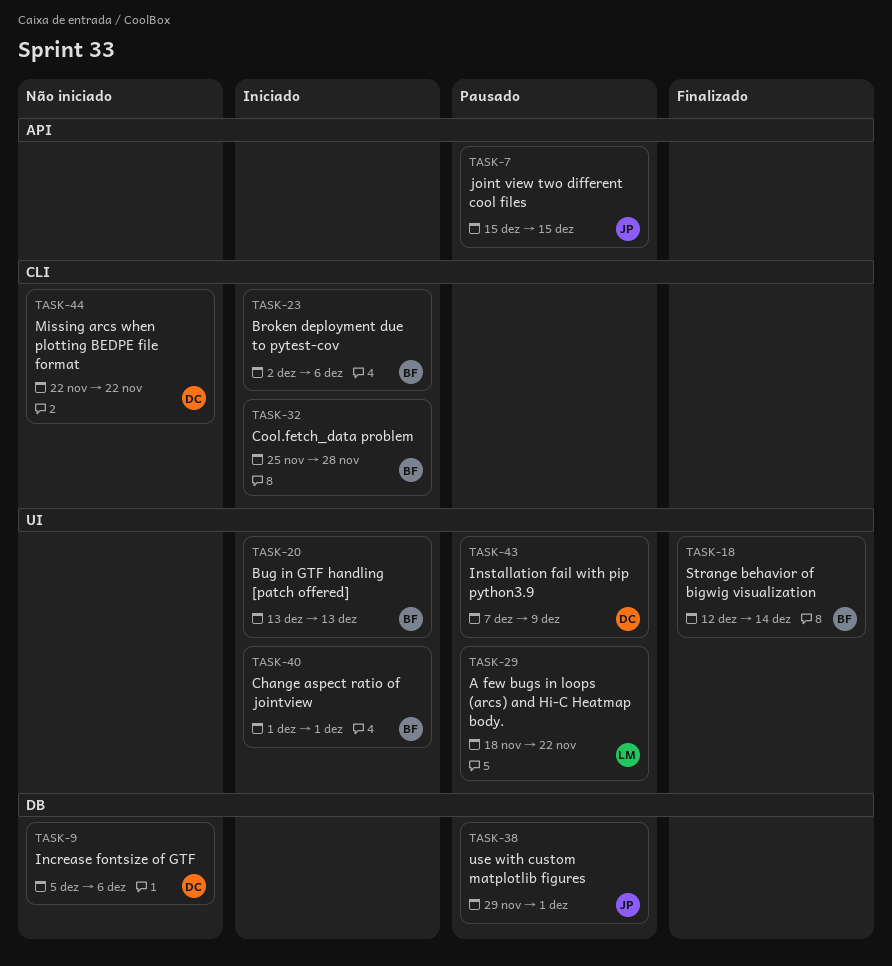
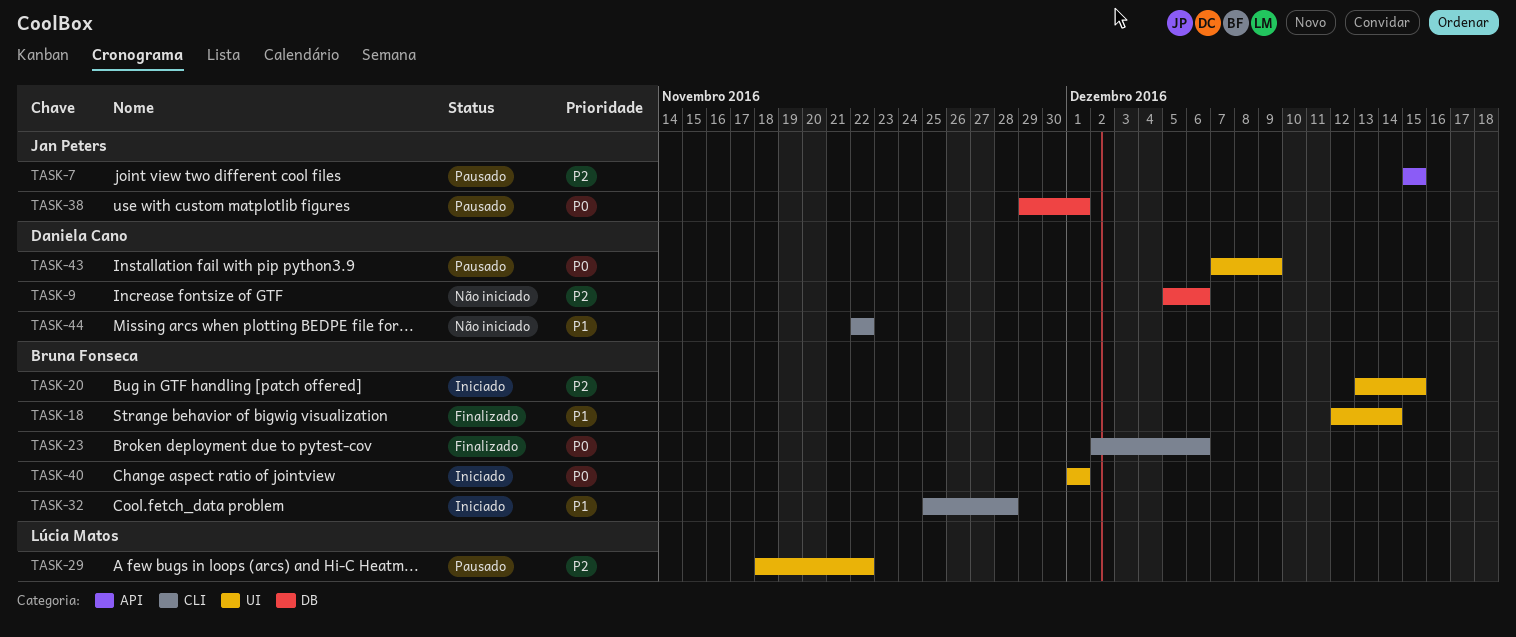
TASK-20, due: Dec 13 -> Dec 15
TASK-23, status: Iniciado -> Finalizado

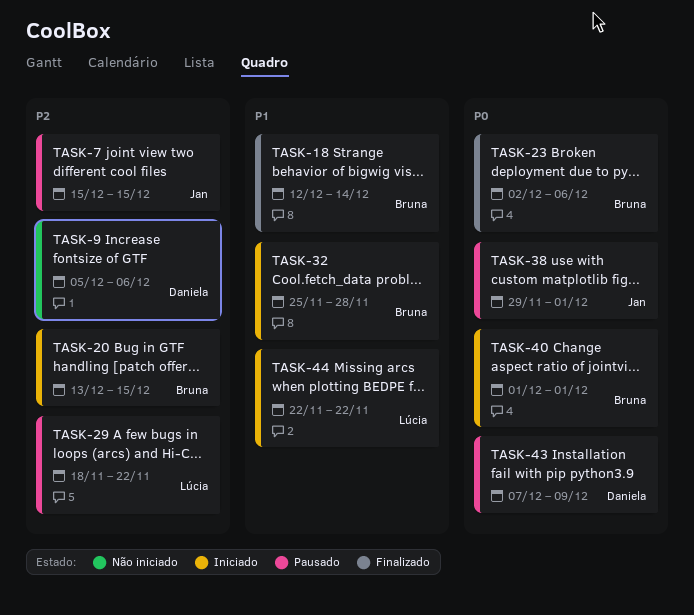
TASK-44, status: Não iniciado -> Iniciado
TASK-44, owner: Daniela Cano -> Lúcia Matos

